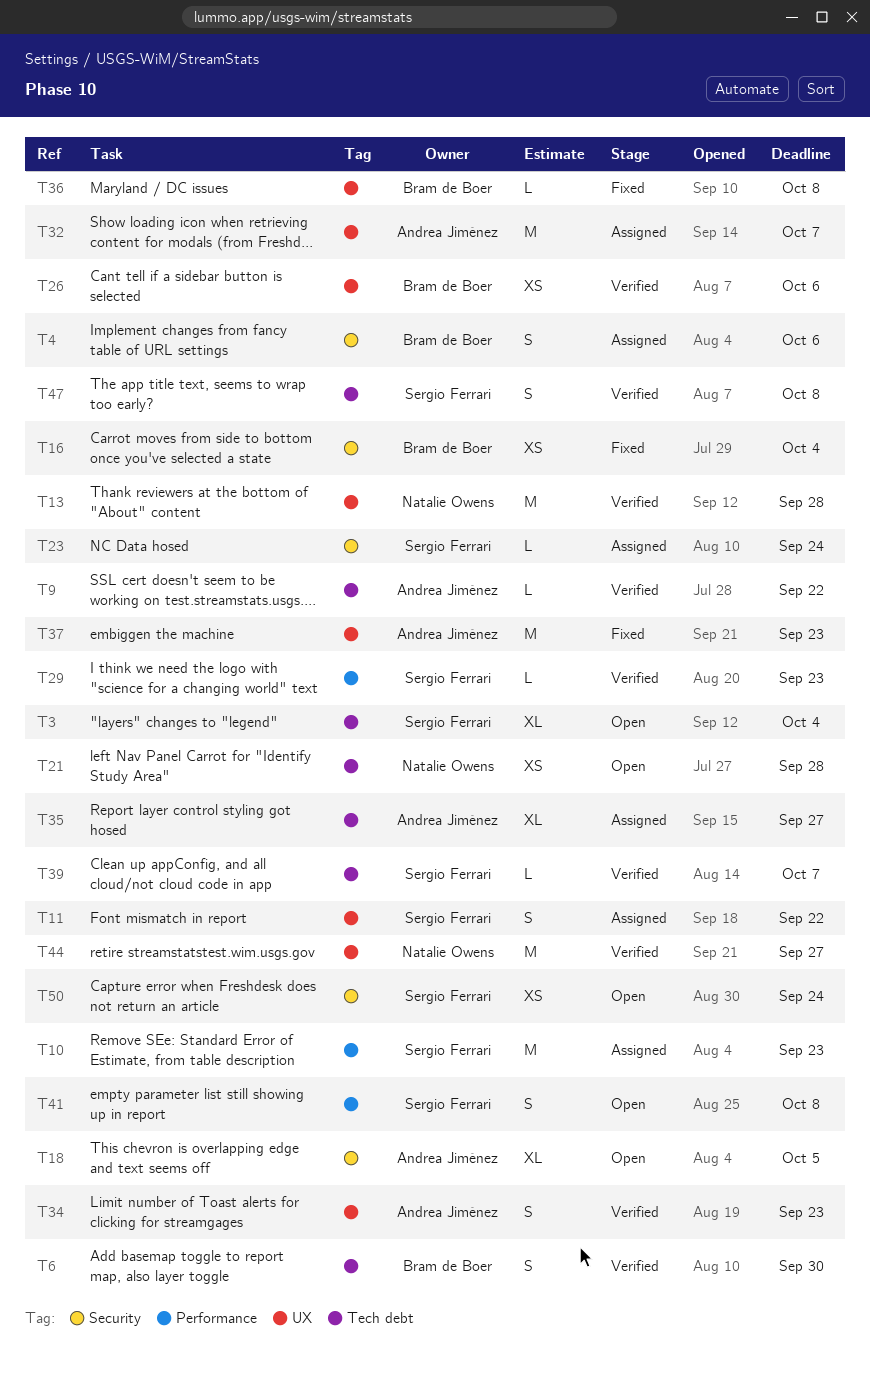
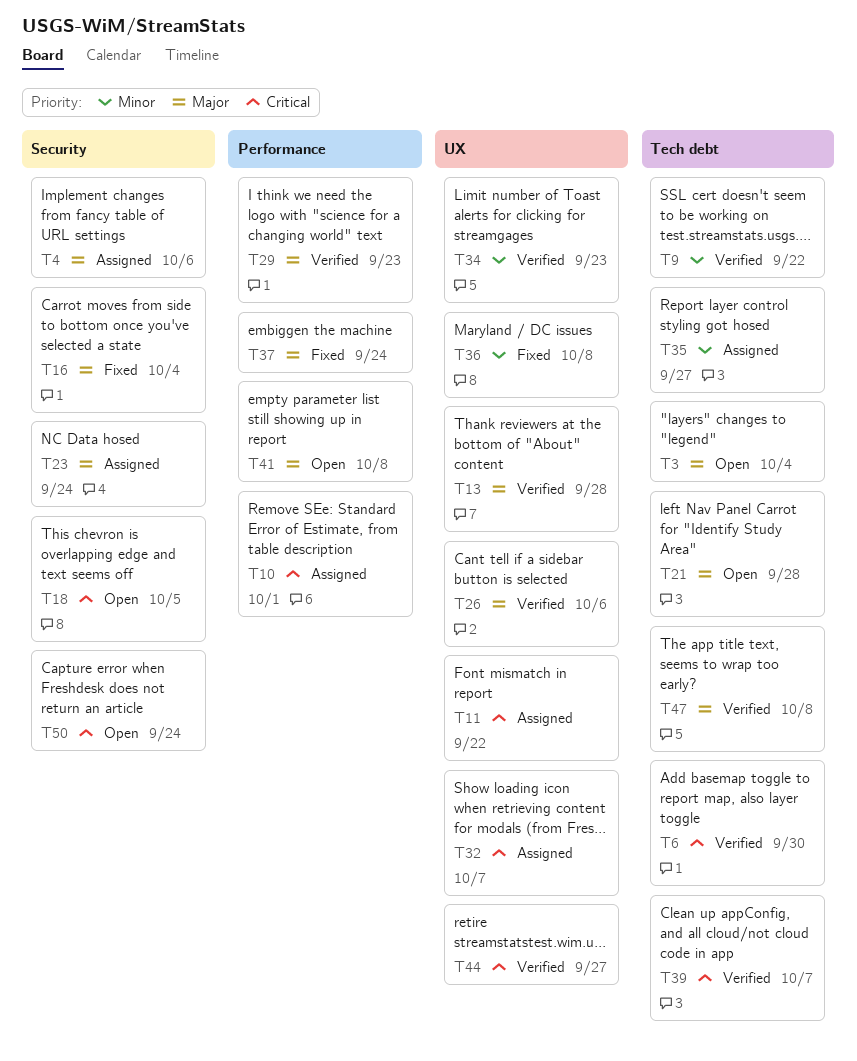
T10, due: Sep 23 -> Oct 1
T37, label: UX -> Performance
T37, due: Sep 23 -> Sep 24

